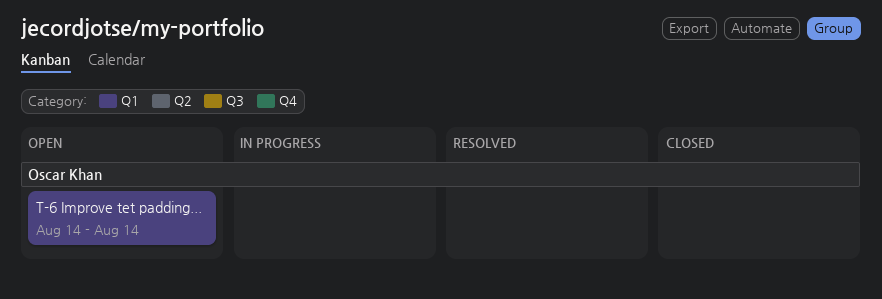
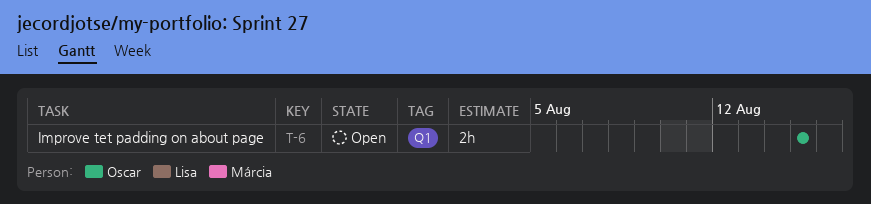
T-6, start: Aug 14 -> Aug 15
T-6, due: Aug 14 -> Aug 15

